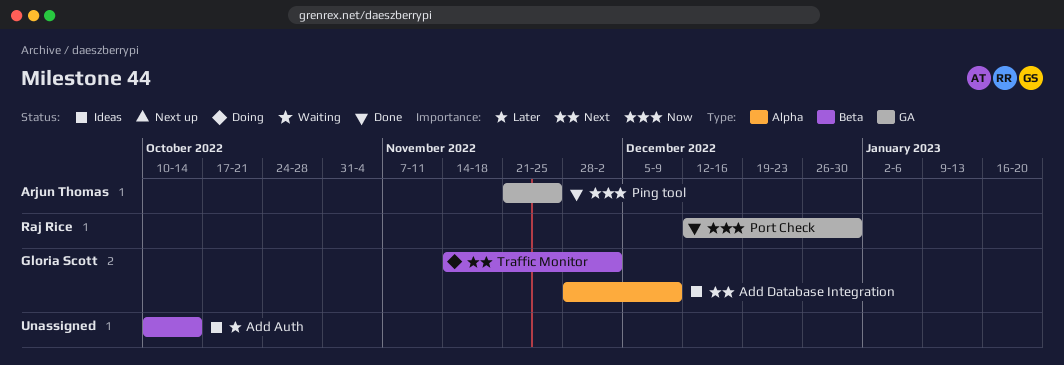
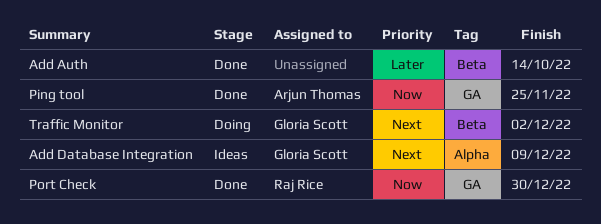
Add Auth, status: Ideas -> Done

